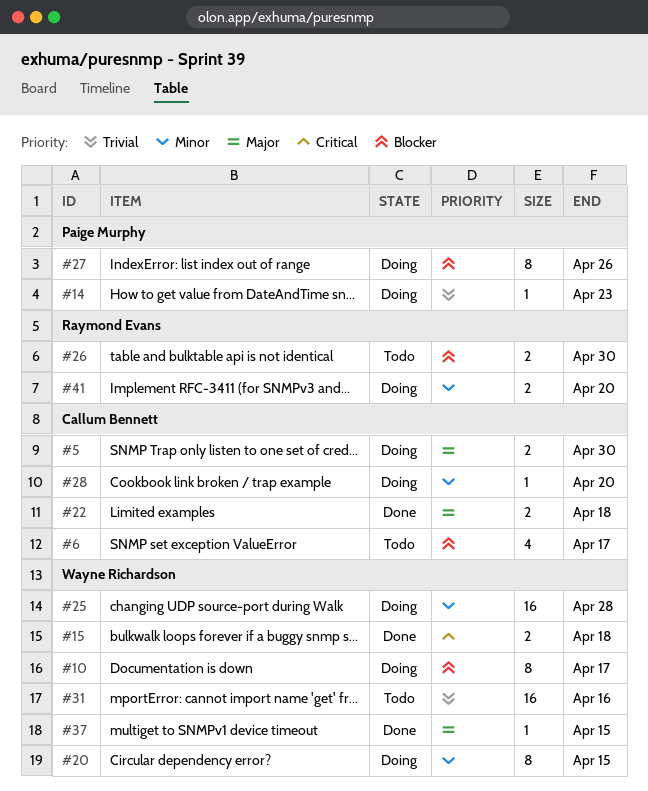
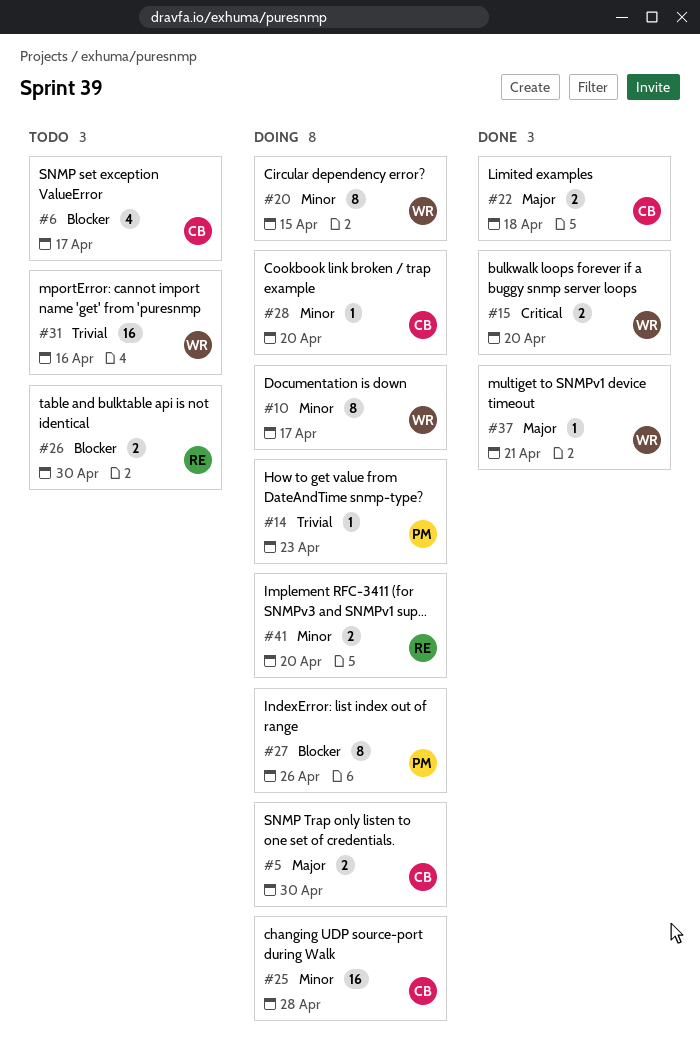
#10, priority: Blocker -> Minor
#15, due: Apr 18 -> Apr 20
#25, owner: Wayne Richardson -> Callum Bennett
#37, due: Apr 15 -> Apr 21

